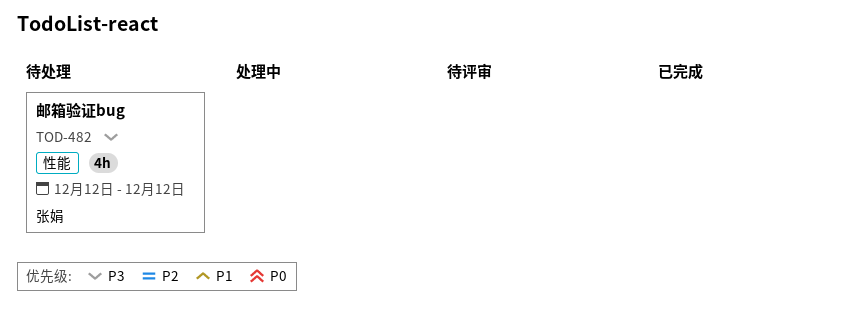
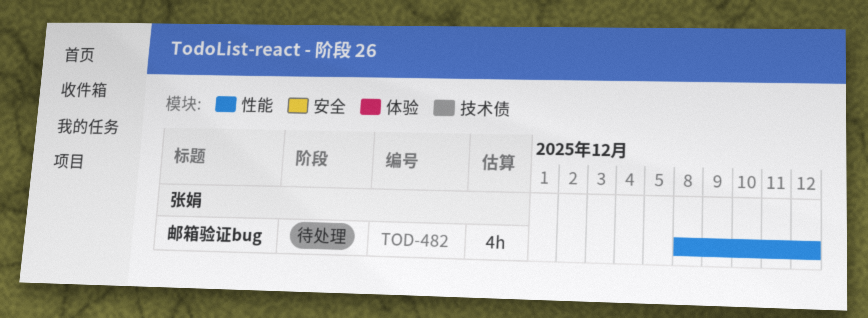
TOD-482, start: Dec 12 -> Dec 8

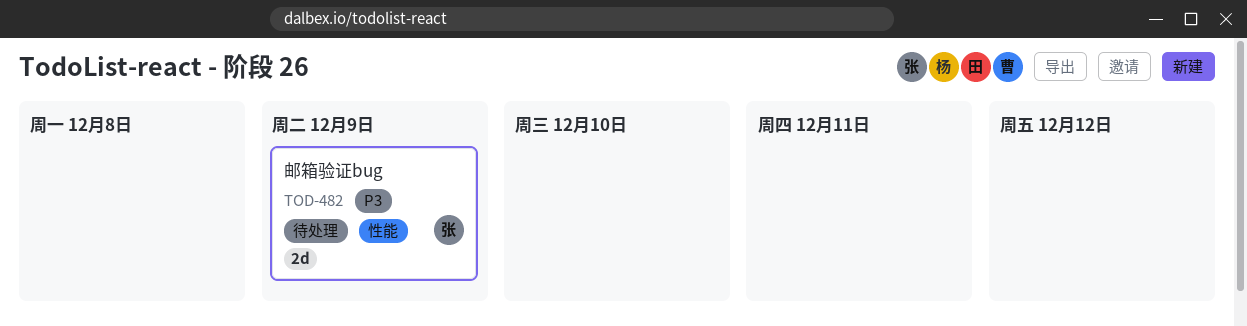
TOD-482, estimate: 4h -> 2d
TOD-482, due: Dec 12 -> Dec 9

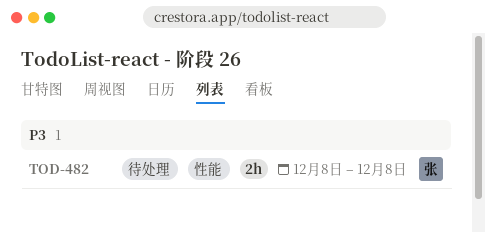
TOD-482, estimate: 2d -> 2h
TOD-482, due: Dec 9 -> Dec 8

